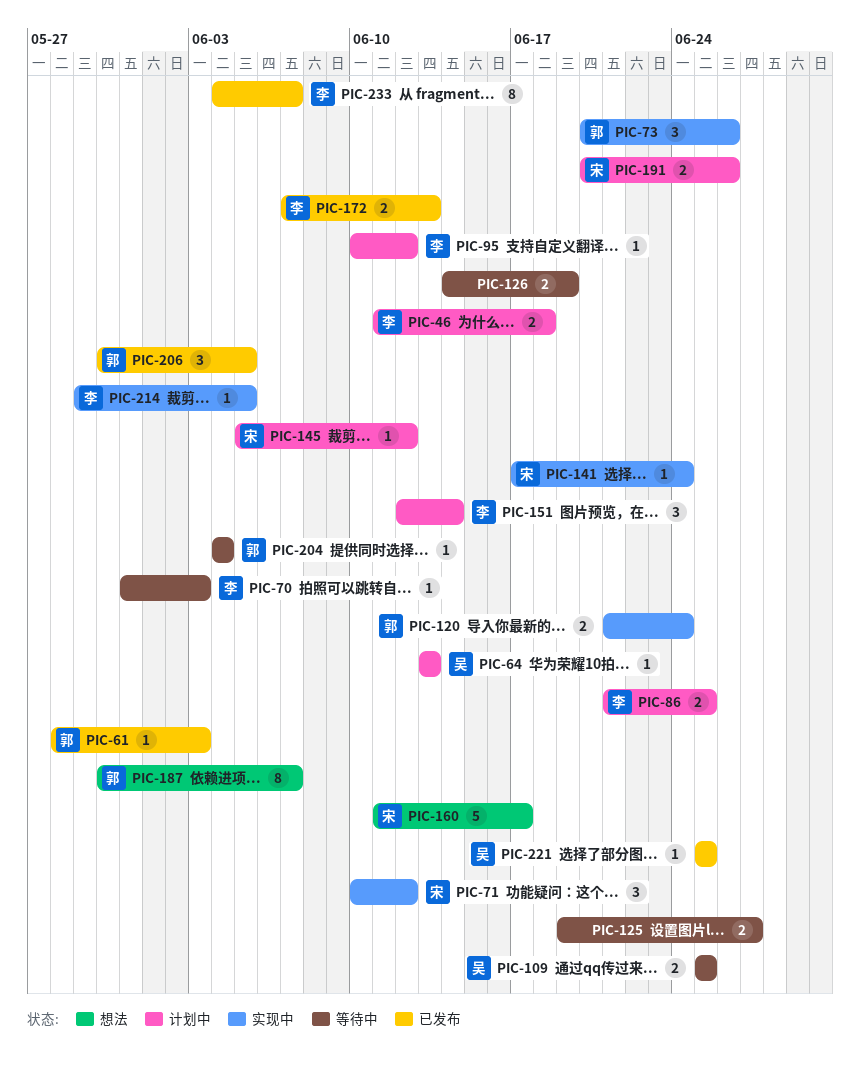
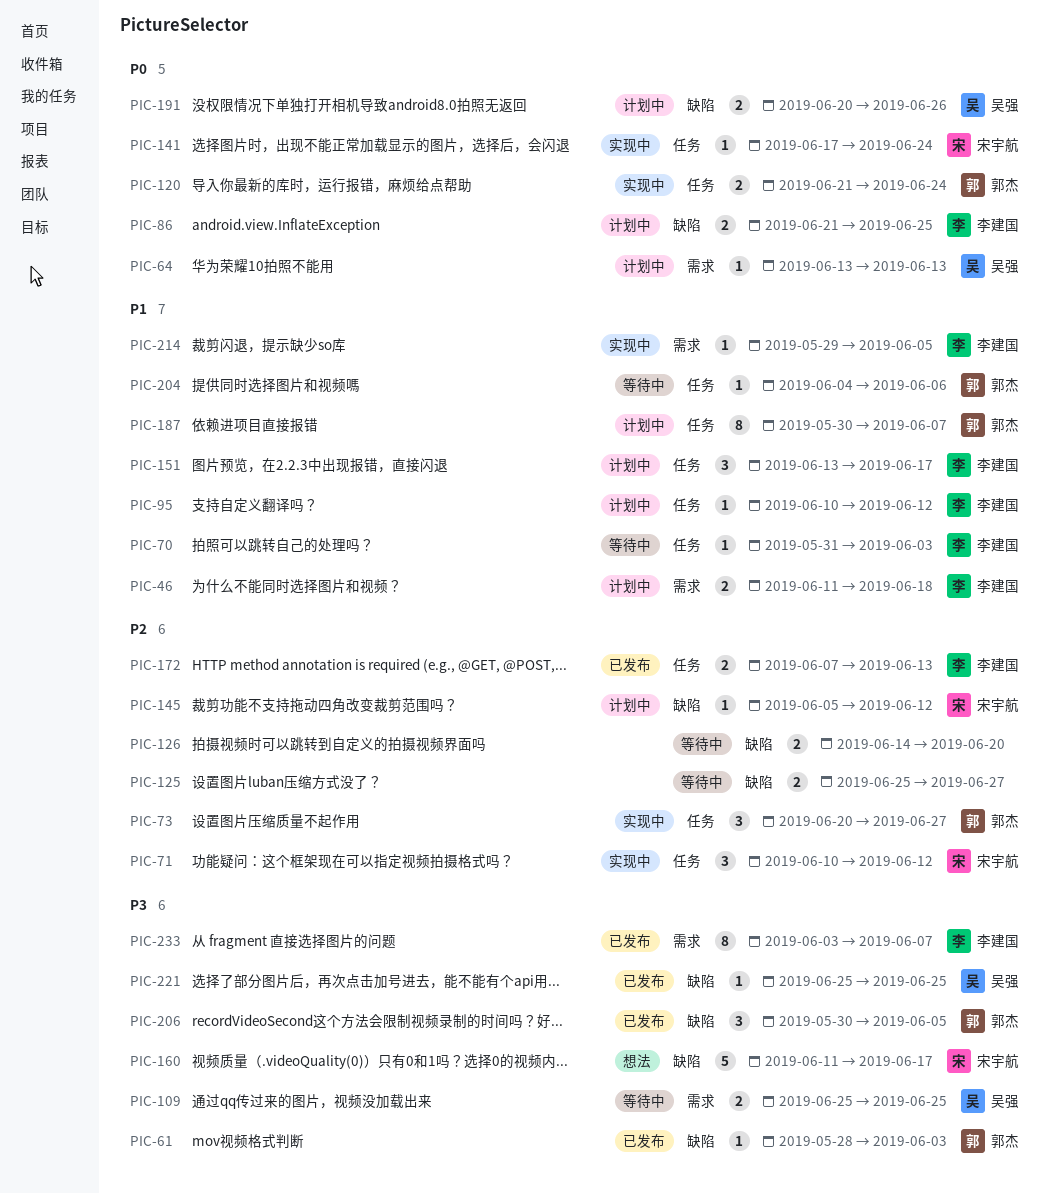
PIC-73, due: Jun 26 -> Jun 27
PIC-125, start: Jun 19 -> Jun 25
PIC-126, due: Jun 19 -> Jun 20
PIC-151, start: Jun 12 -> Jun 13
PIC-151, due: Jun 14 -> Jun 17
PIC-187, status: 想法 -> 计划中
PIC-191, owner: 宋宇航 -> 吴强
PIC-204, due: Jun 4 -> Jun 6
PIC-233, start: Jun 4 -> Jun 3

